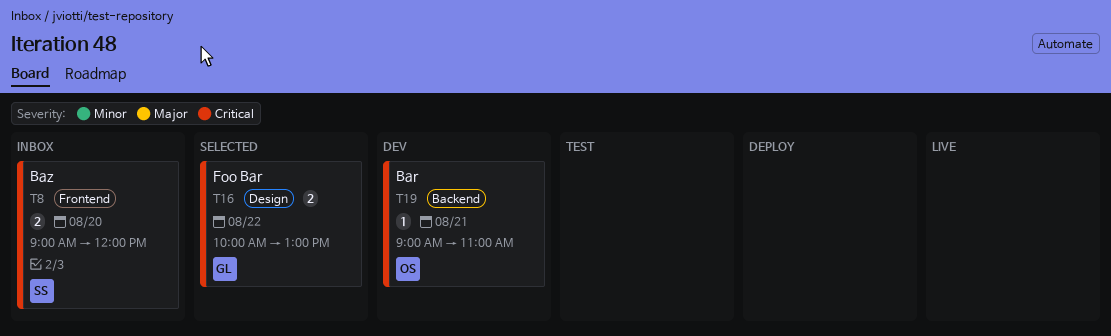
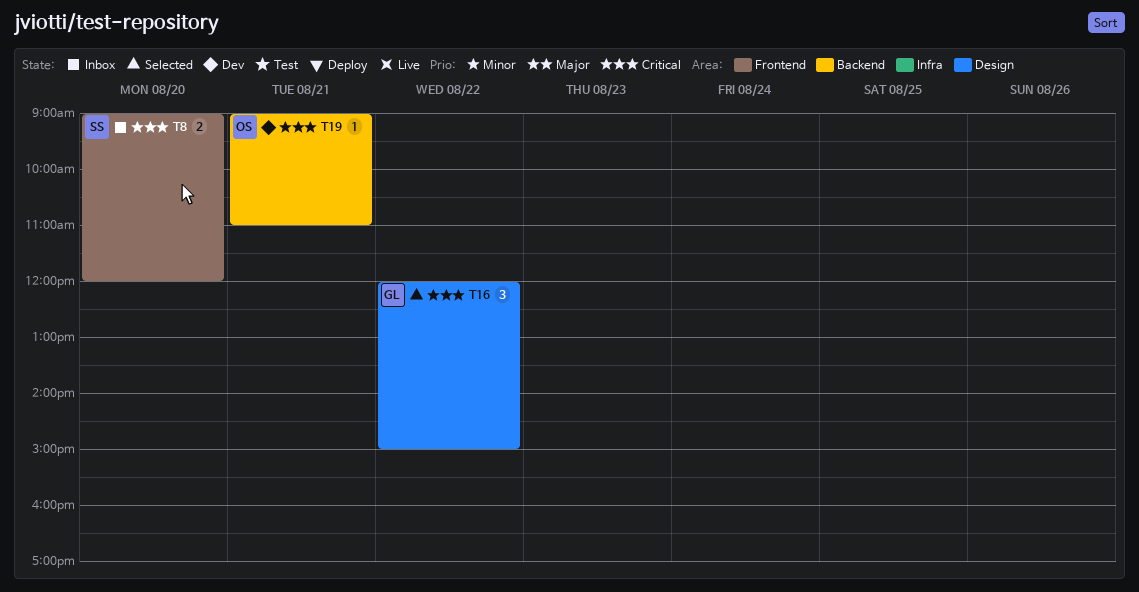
T16, estimate: 2 -> 3
T16, begins: 10:00 -> 12:00
T16, ends: 13:00 -> 15:00

